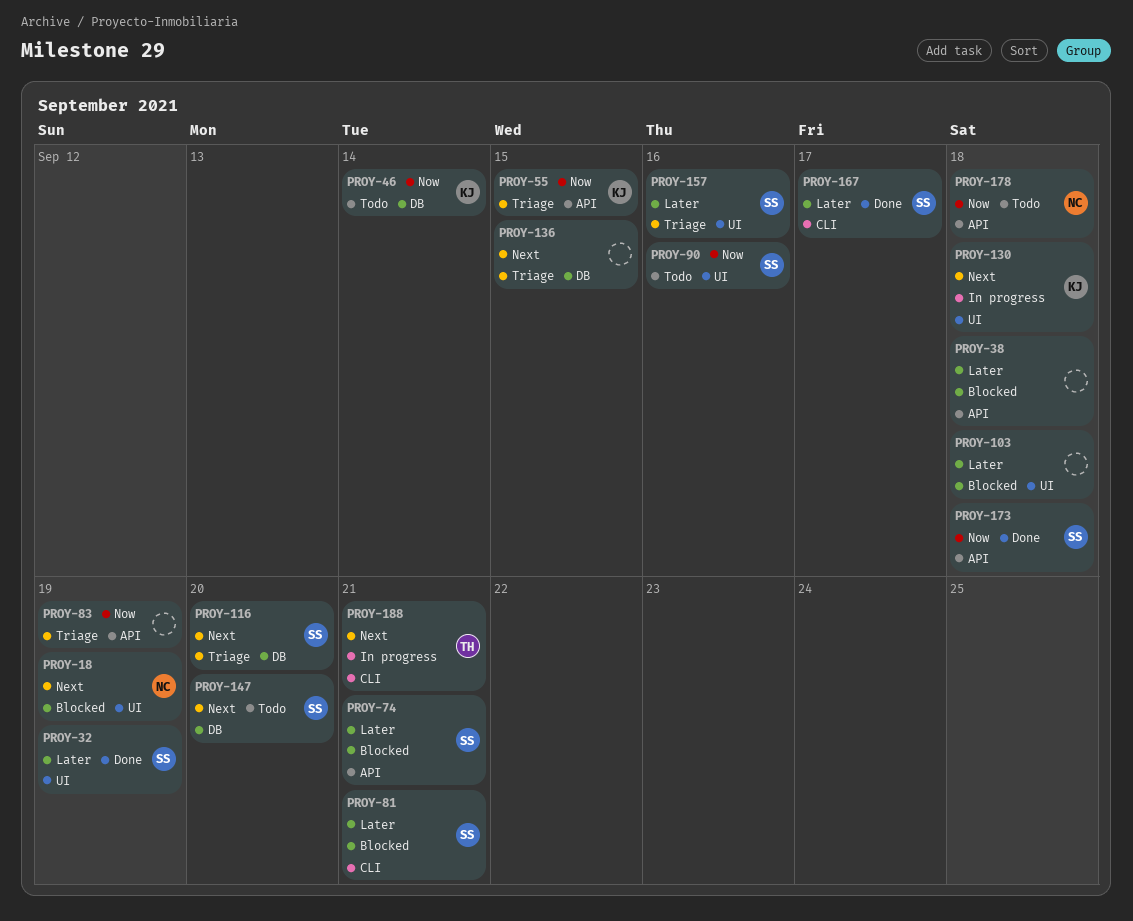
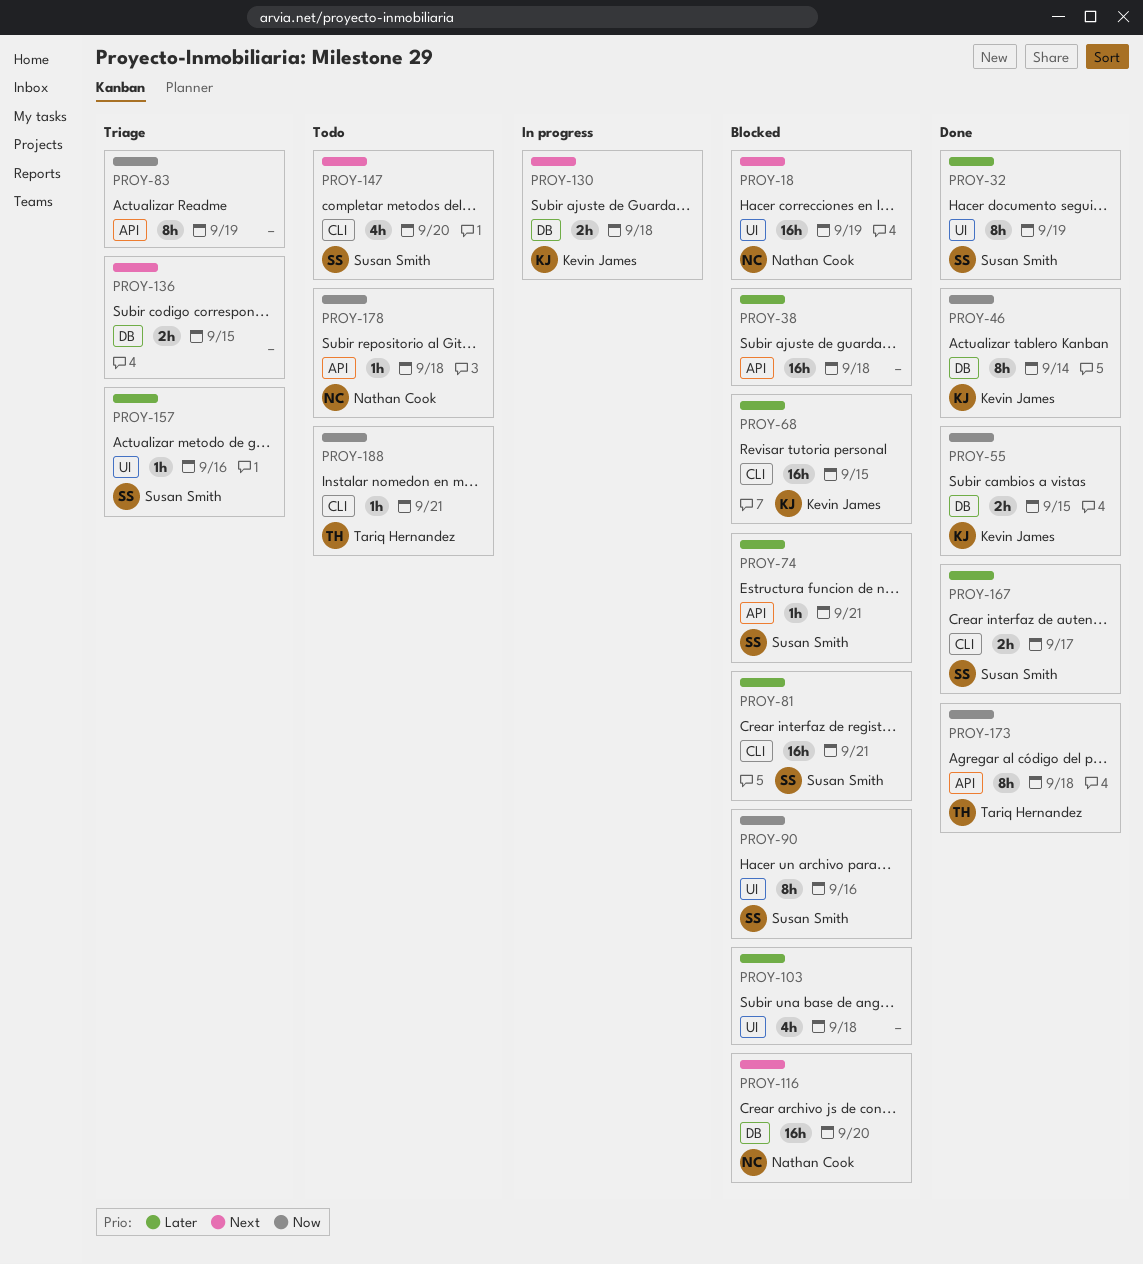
PROY-46, status: Todo -> Done
PROY-55, status: Triage -> Done
PROY-55, label: API -> DB
PROY-68: none -> present
PROY-90, status: Todo -> Blocked
PROY-116, status: Triage -> Blocked
PROY-116, owner: Susan Smith -> Nathan Cook
PROY-130, label: UI -> DB
PROY-147, label: DB -> CLI
PROY-173, owner: Susan Smith -> Tariq Hernandez
PROY-188, status: In progress -> Todo
PROY-188, priority: Next -> Now

